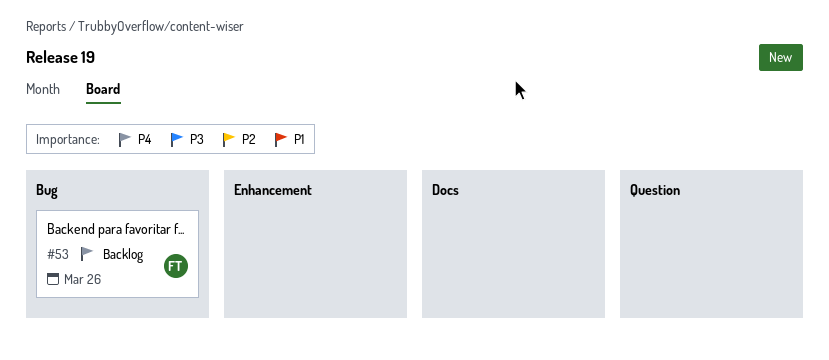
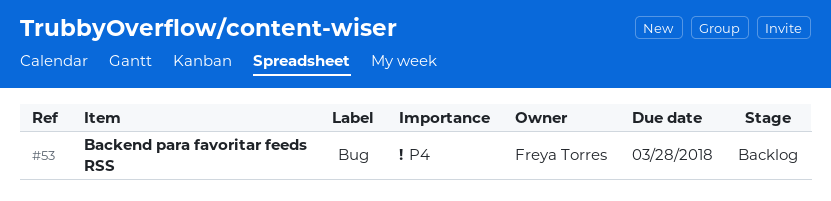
#53, due: Mar 26 -> Mar 28

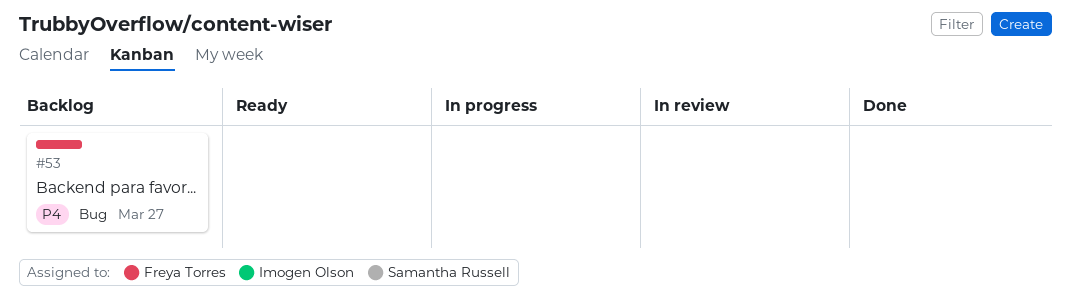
#53, due: Mar 28 -> Mar 27

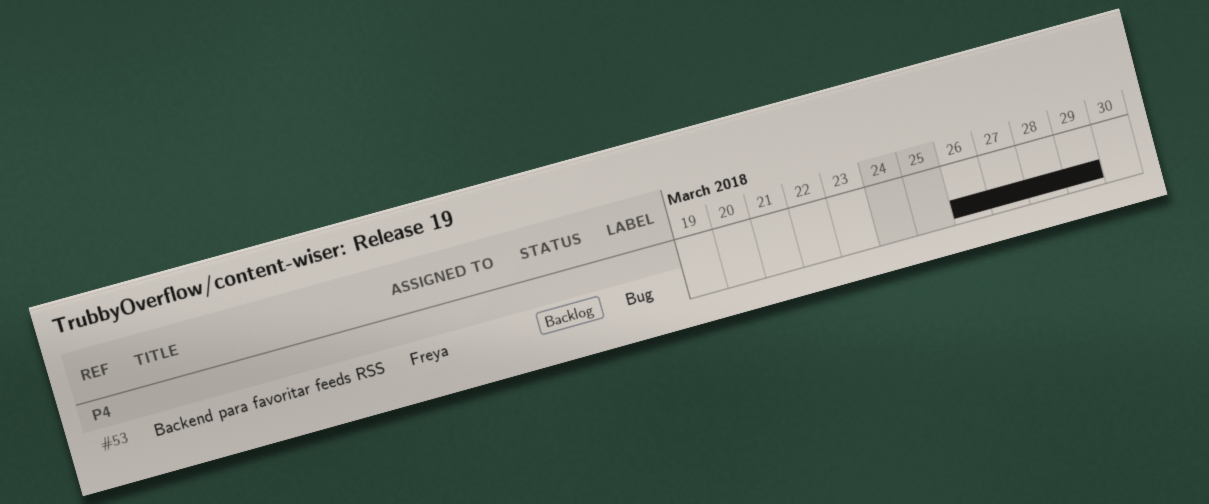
#53, due: Mar 27 -> Mar 29

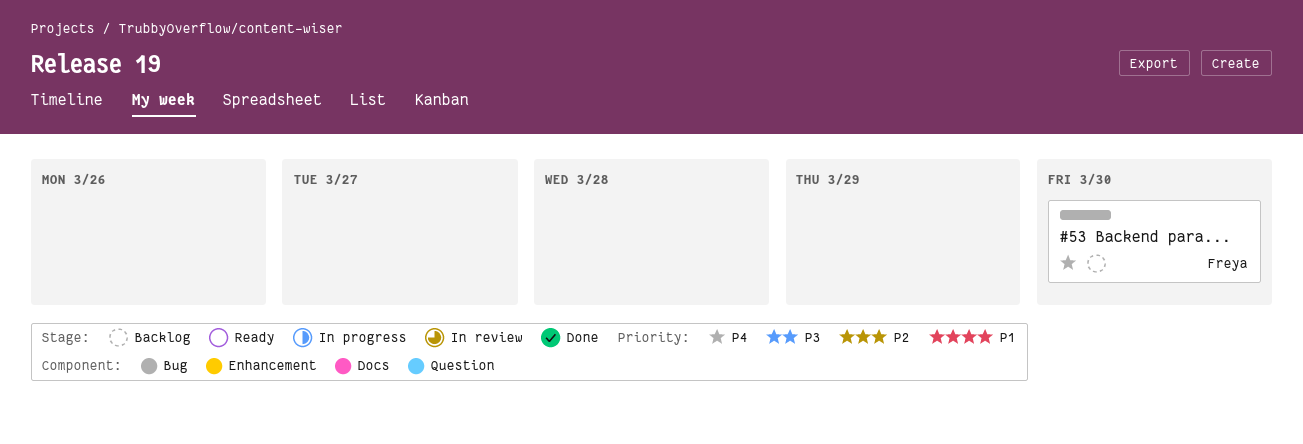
#53, due: Mar 29 -> Mar 30

